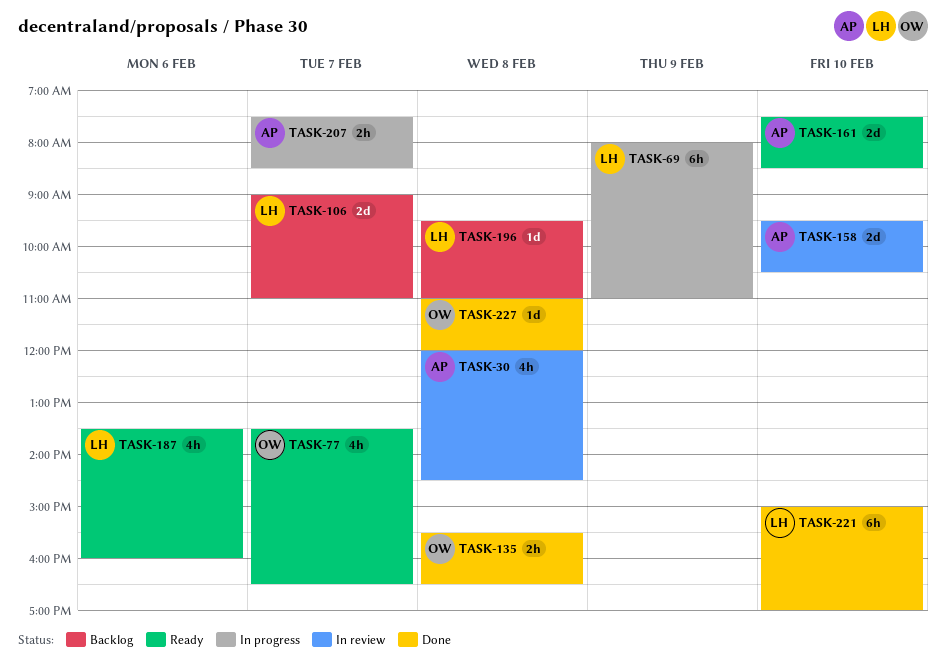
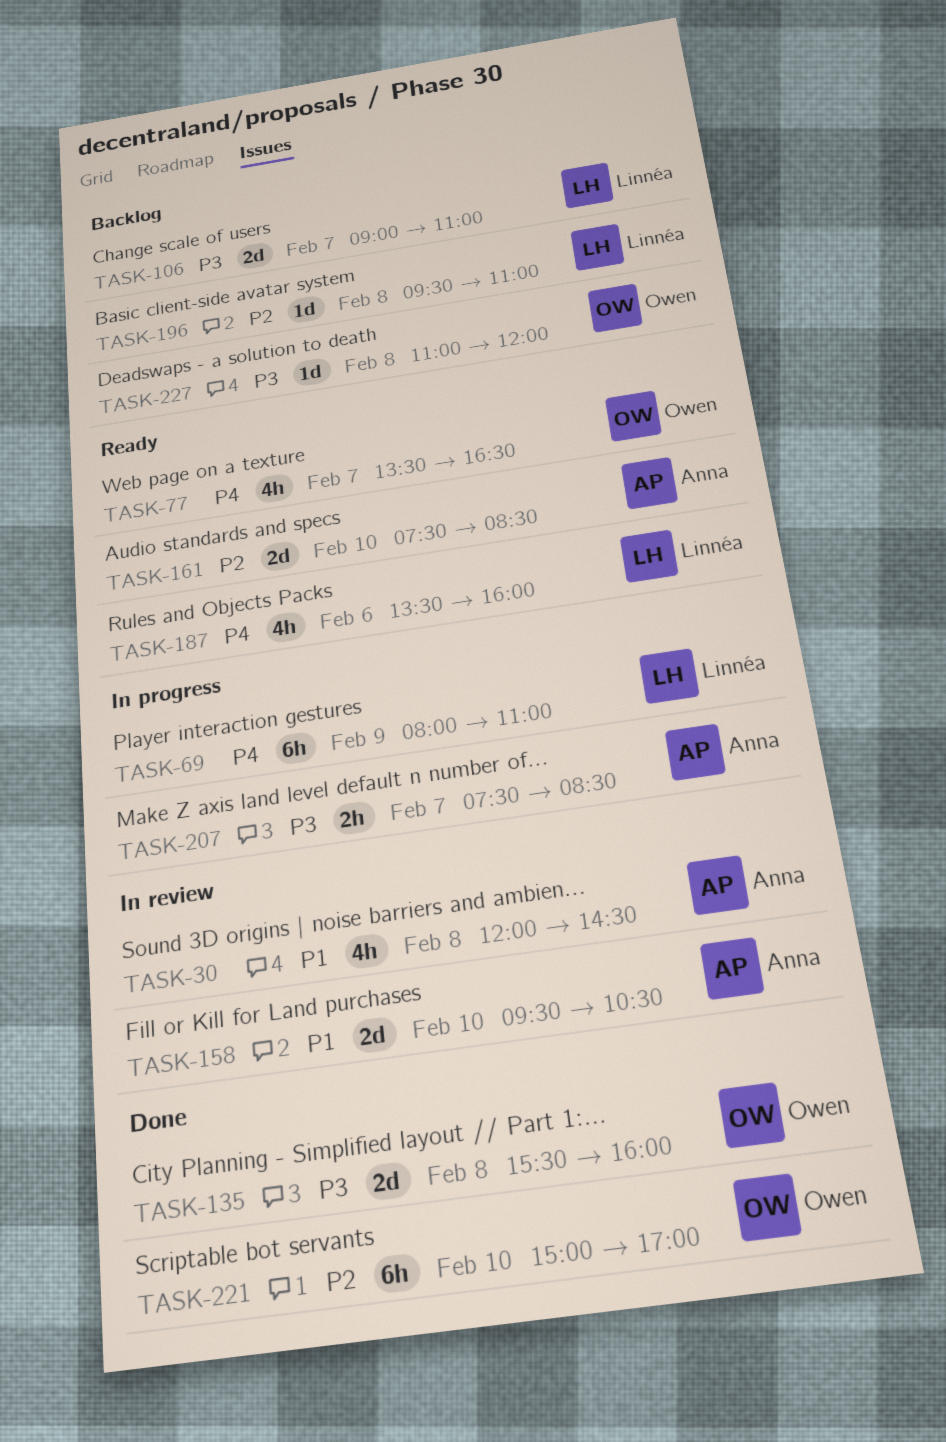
TASK-135, estimate: 2h -> 2d
TASK-135, ends: 16:30 -> 16:00
TASK-221, owner: Linnéa -> Owen
TASK-227, status: Done -> Backlog

